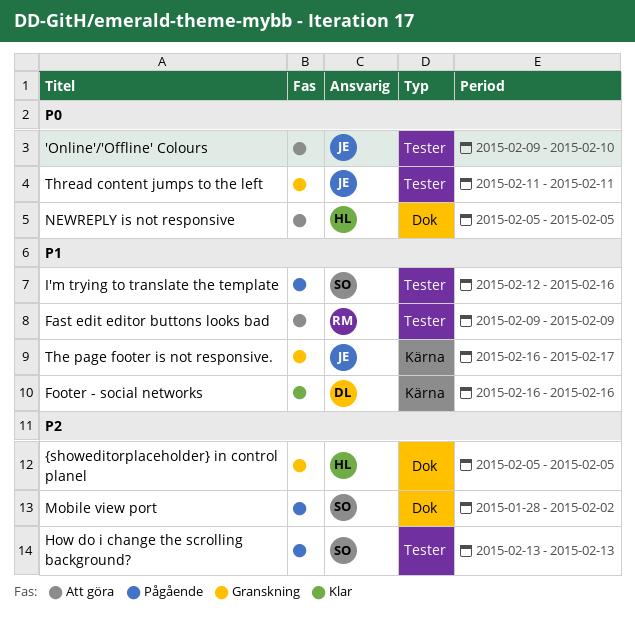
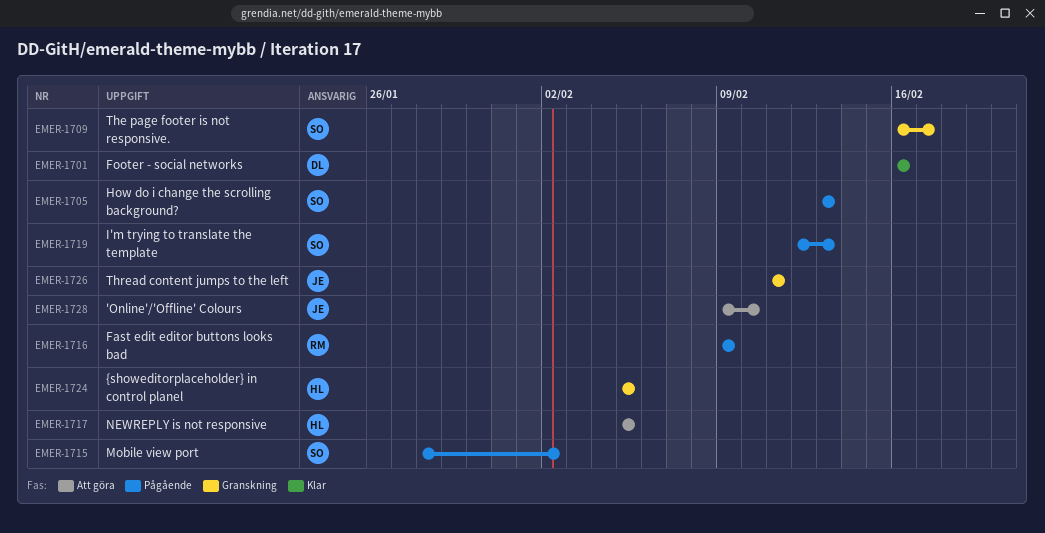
Fast edit editor buttons looks bad, status: Att göra -> Pågående
I'm trying to translate the template, due: Feb 16 -> Feb 13
The page footer is not responsive., owner: JE -> SO

